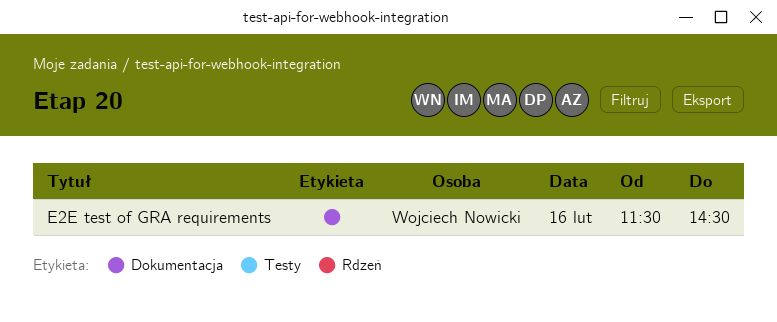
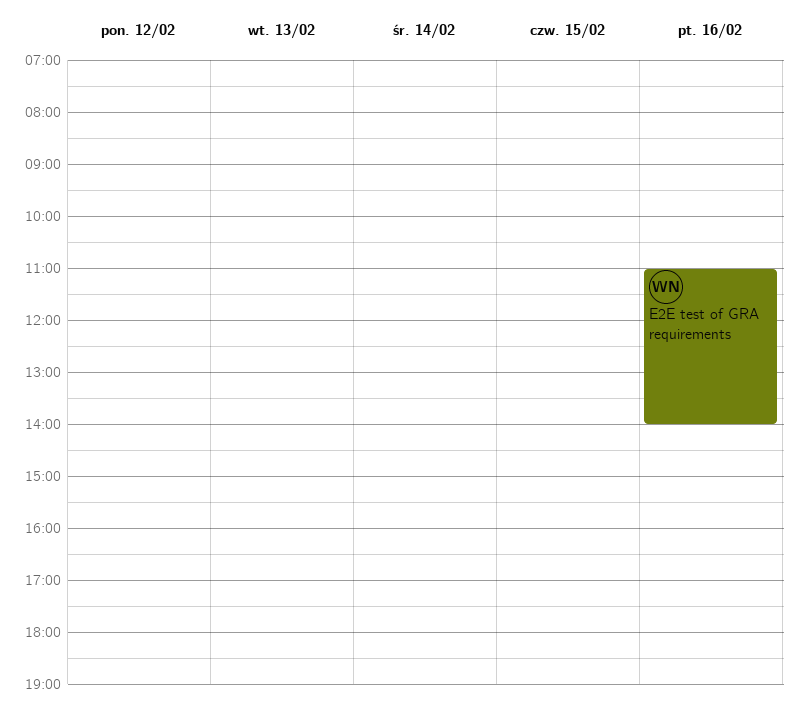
E2E test of GRA requirements, begins: 11:30 -> 11:00
E2E test of GRA requirements, ends: 14:30 -> 14:00

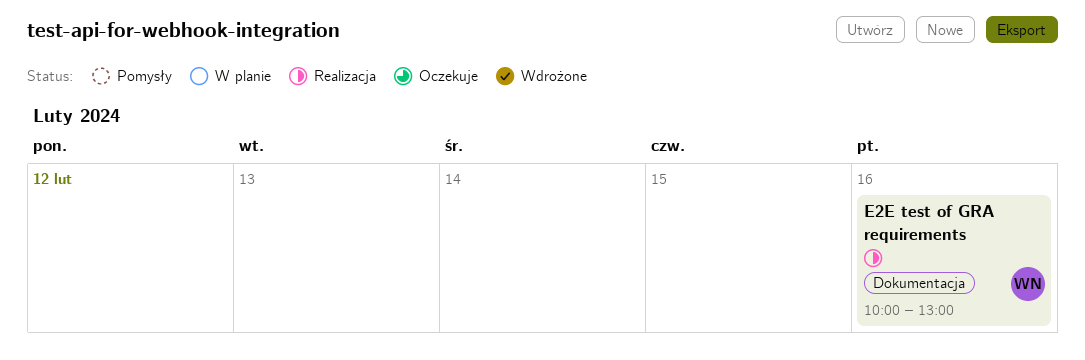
E2E test of GRA requirements, begins: 11:00 -> 10:00
E2E test of GRA requirements, ends: 14:00 -> 13:00

